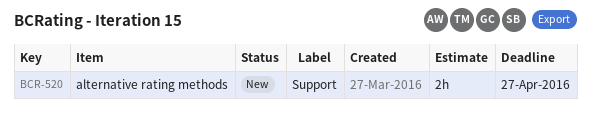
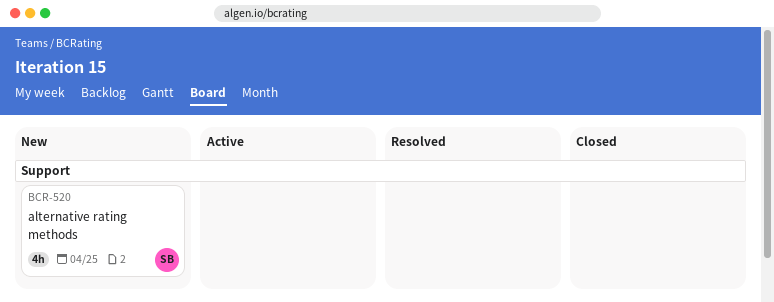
BCR-520, estimate: 2h -> 4h
BCR-520, due: Apr 27 -> Apr 25

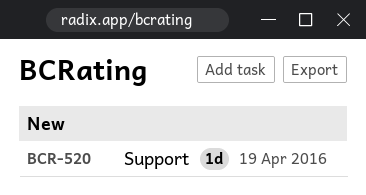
BCR-520, estimate: 4h -> 1d
BCR-520, due: Apr 25 -> Apr 19

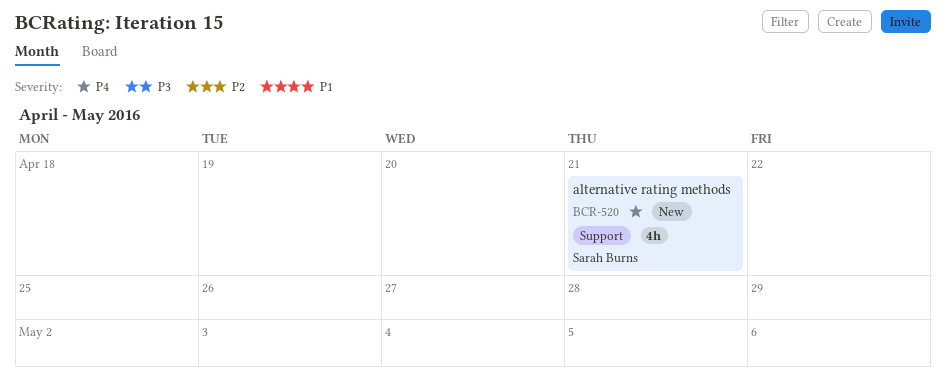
BCR-520, estimate: 1d -> 4h
BCR-520, due: Apr 19 -> Apr 21

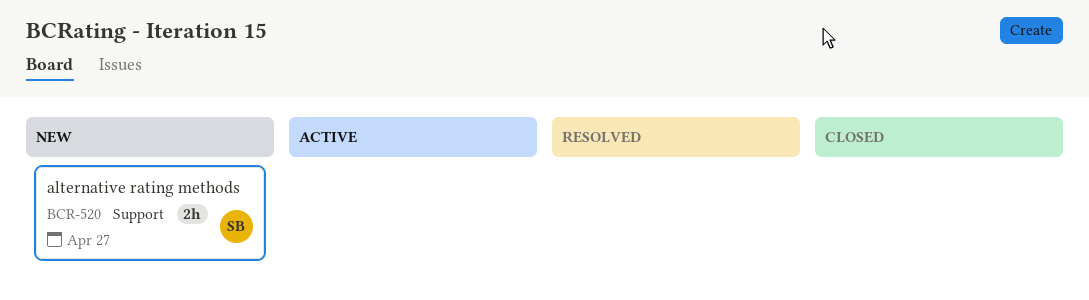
BCR-520, estimate: 4h -> 2h
BCR-520, due: Apr 21 -> Apr 27

